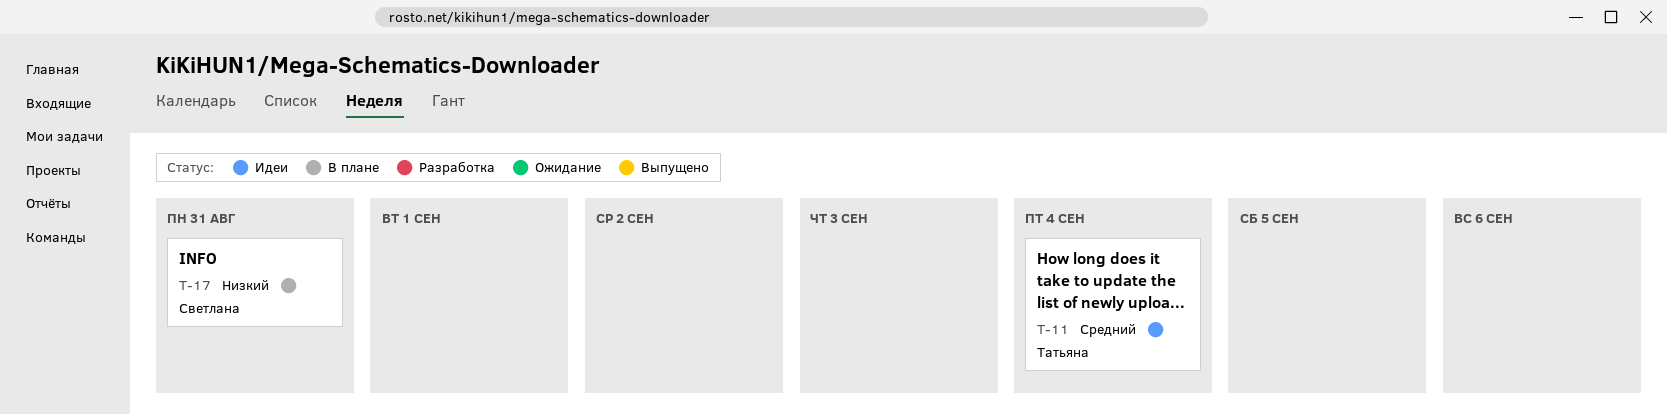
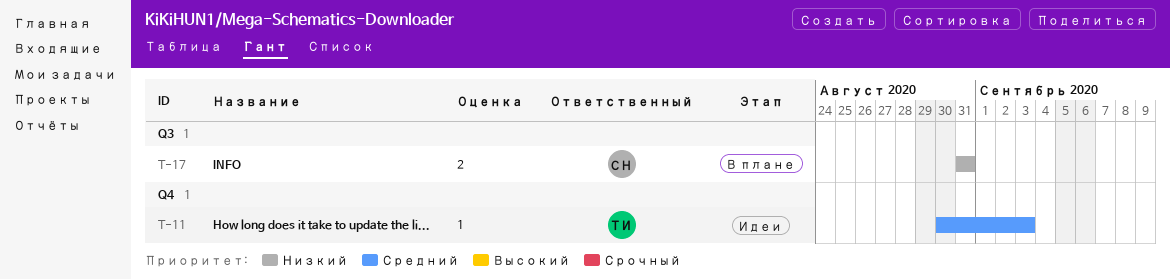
T-11, due: Sep 4 -> Sep 3

